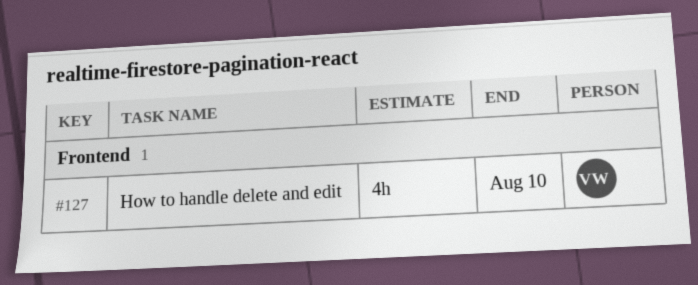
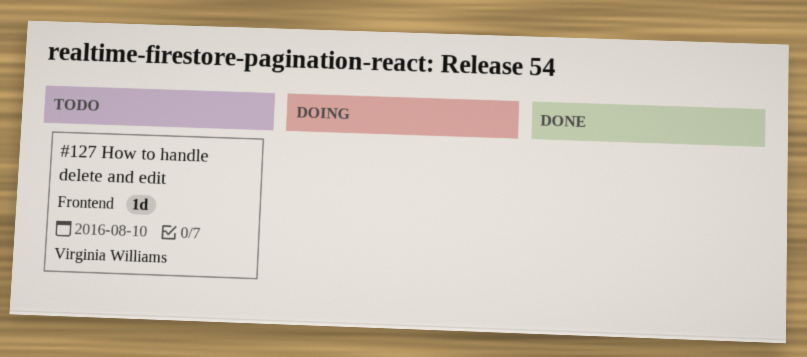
#127, estimate: 4h -> 1d

